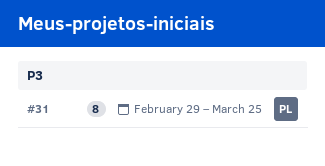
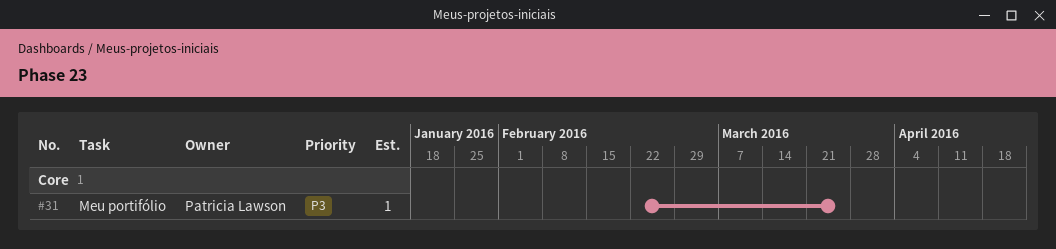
#31, estimate: 8 -> 1
#31, start: Feb 29 -> Feb 22

